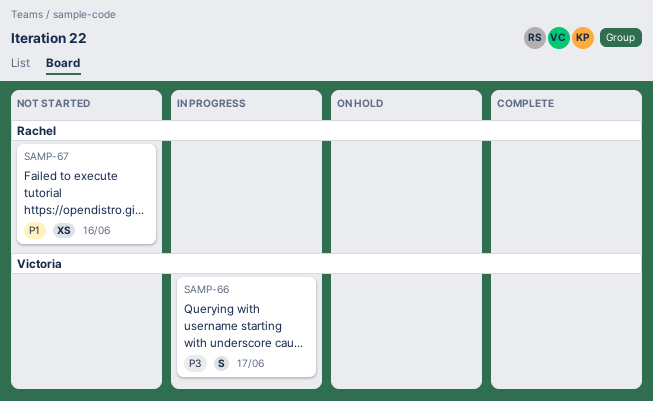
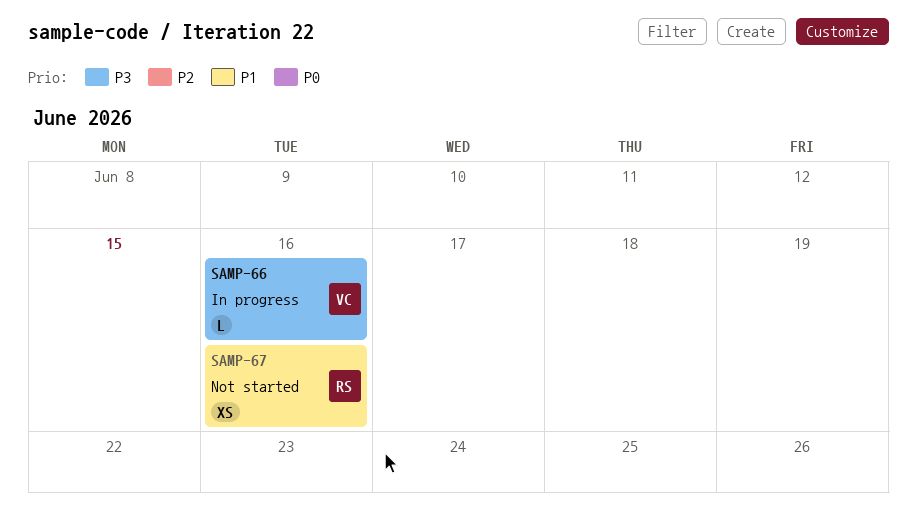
SAMP-66, estimate: S -> L
SAMP-66, due: Jun 17 -> Jun 16

